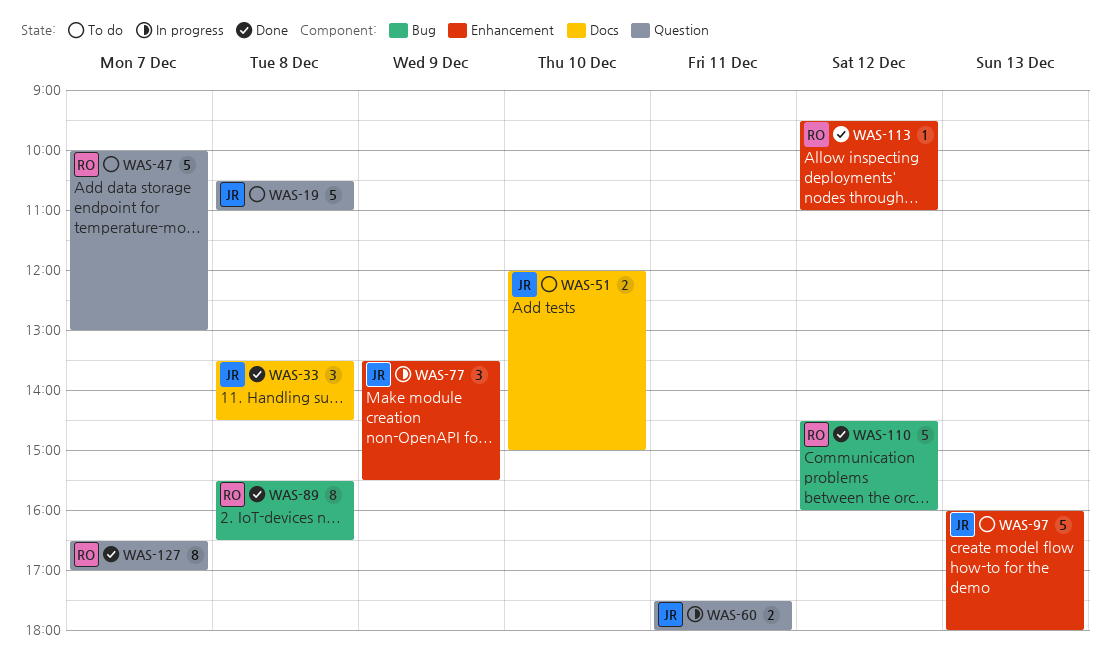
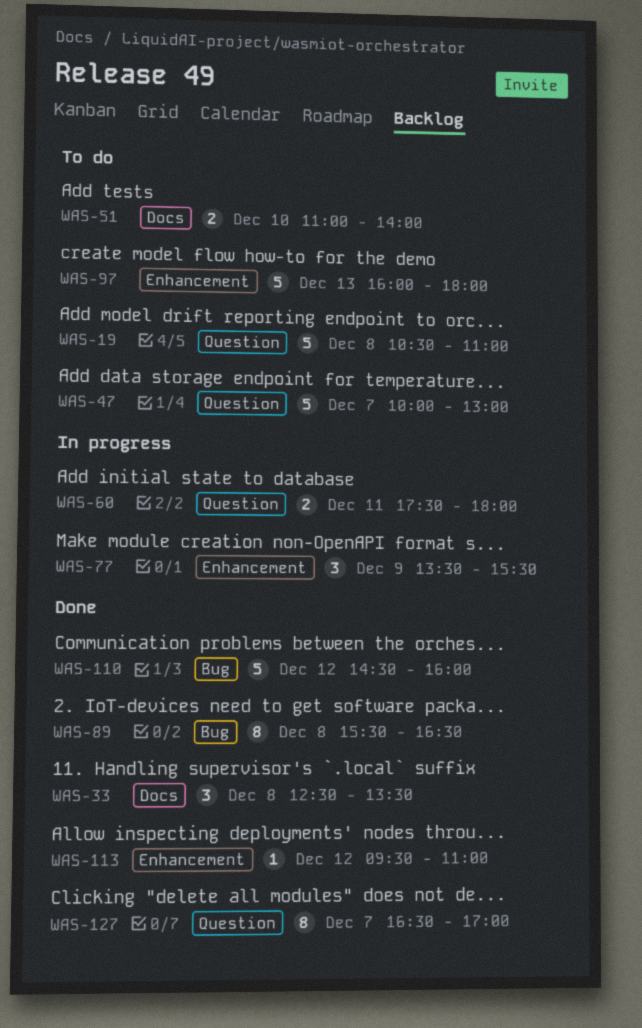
WAS-33, begins: 13:30 -> 12:30
WAS-33, ends: 14:30 -> 13:30
WAS-51, begins: 12:00 -> 11:00
WAS-51, ends: 15:00 -> 14:00

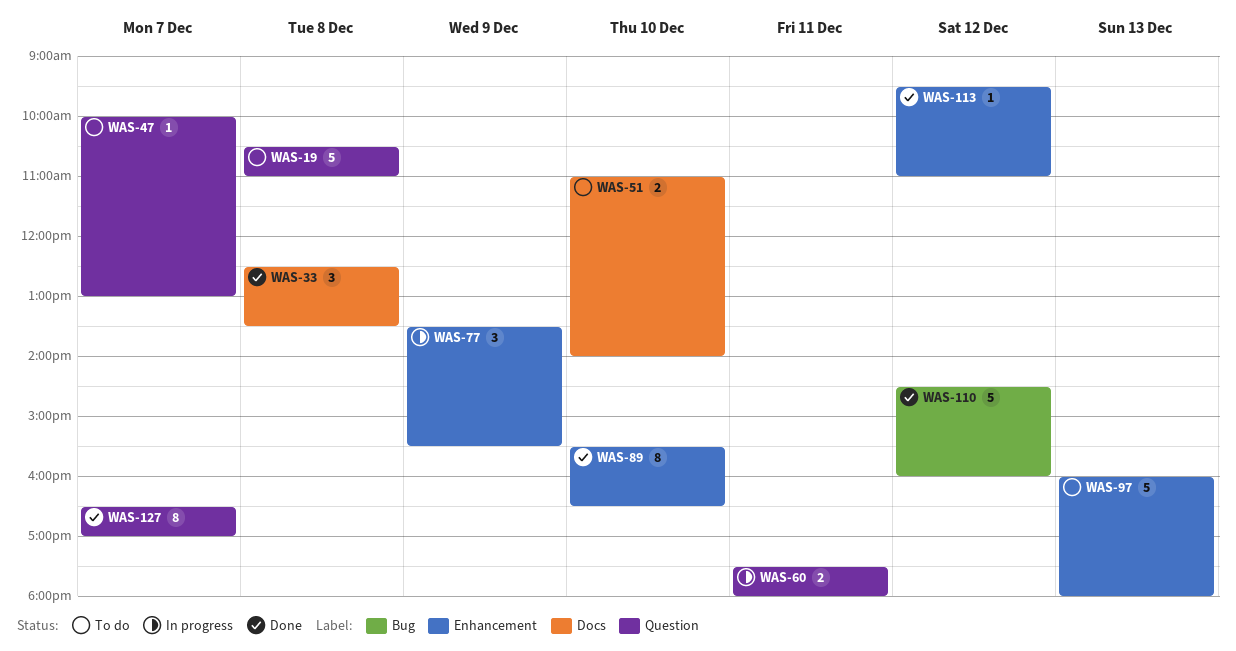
WAS-47, estimate: 5 -> 1
WAS-89, label: Bug -> Enhancement
WAS-89, day: Dec 8 -> Dec 10

